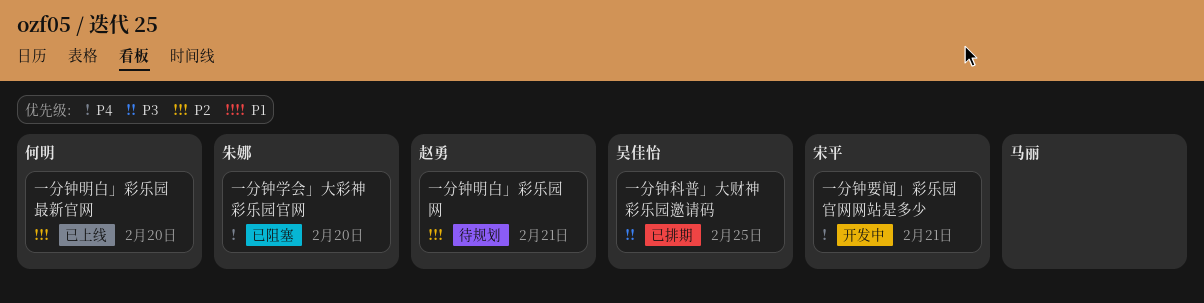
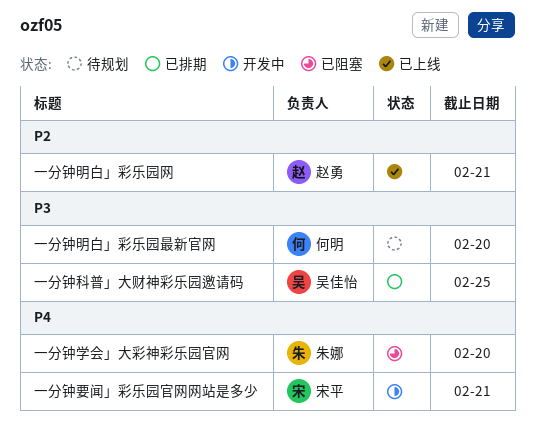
一分钟明白」彩乐园最新官网, status: 已上线 -> 待规划
一分钟明白」彩乐园最新官网, priority: P2 -> P3
一分钟明白」彩乐园网, status: 待规划 -> 已上线

